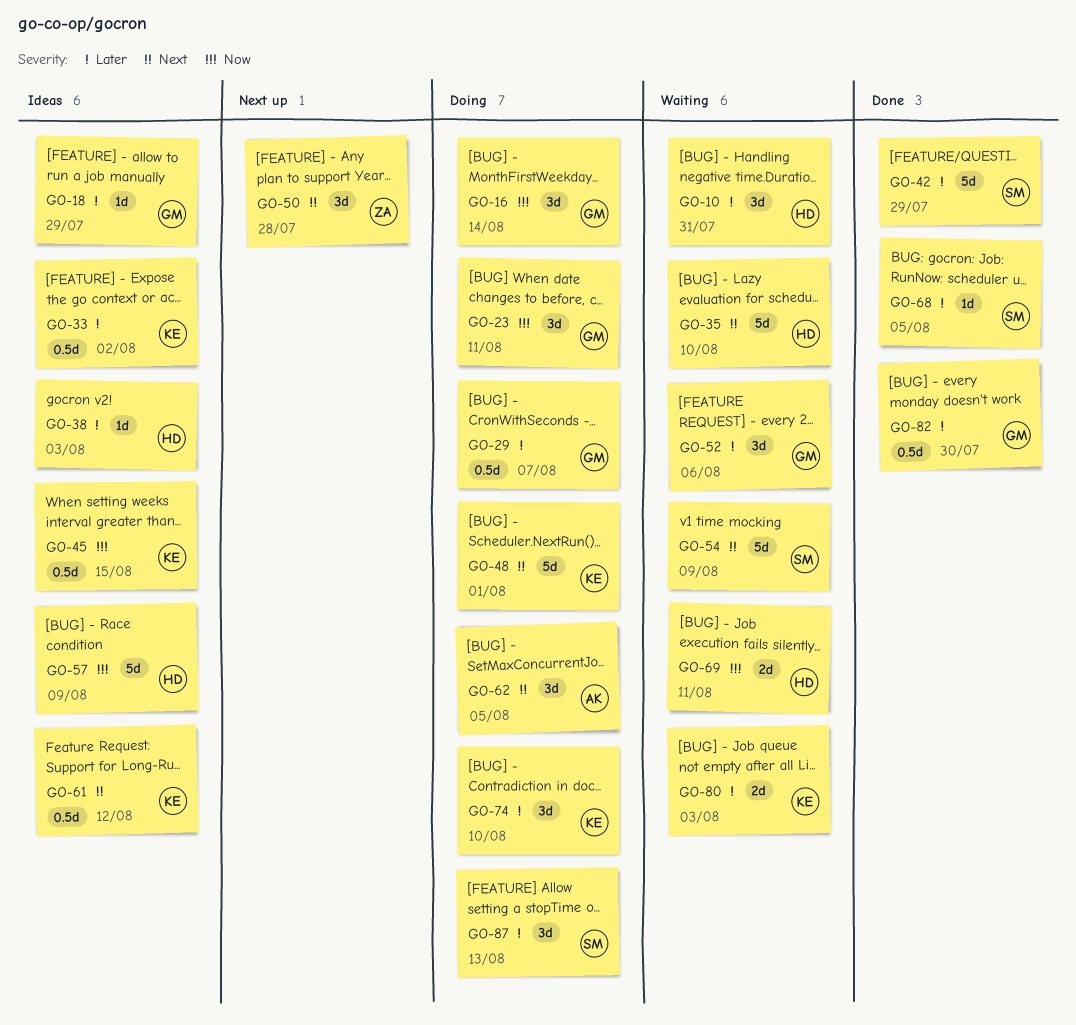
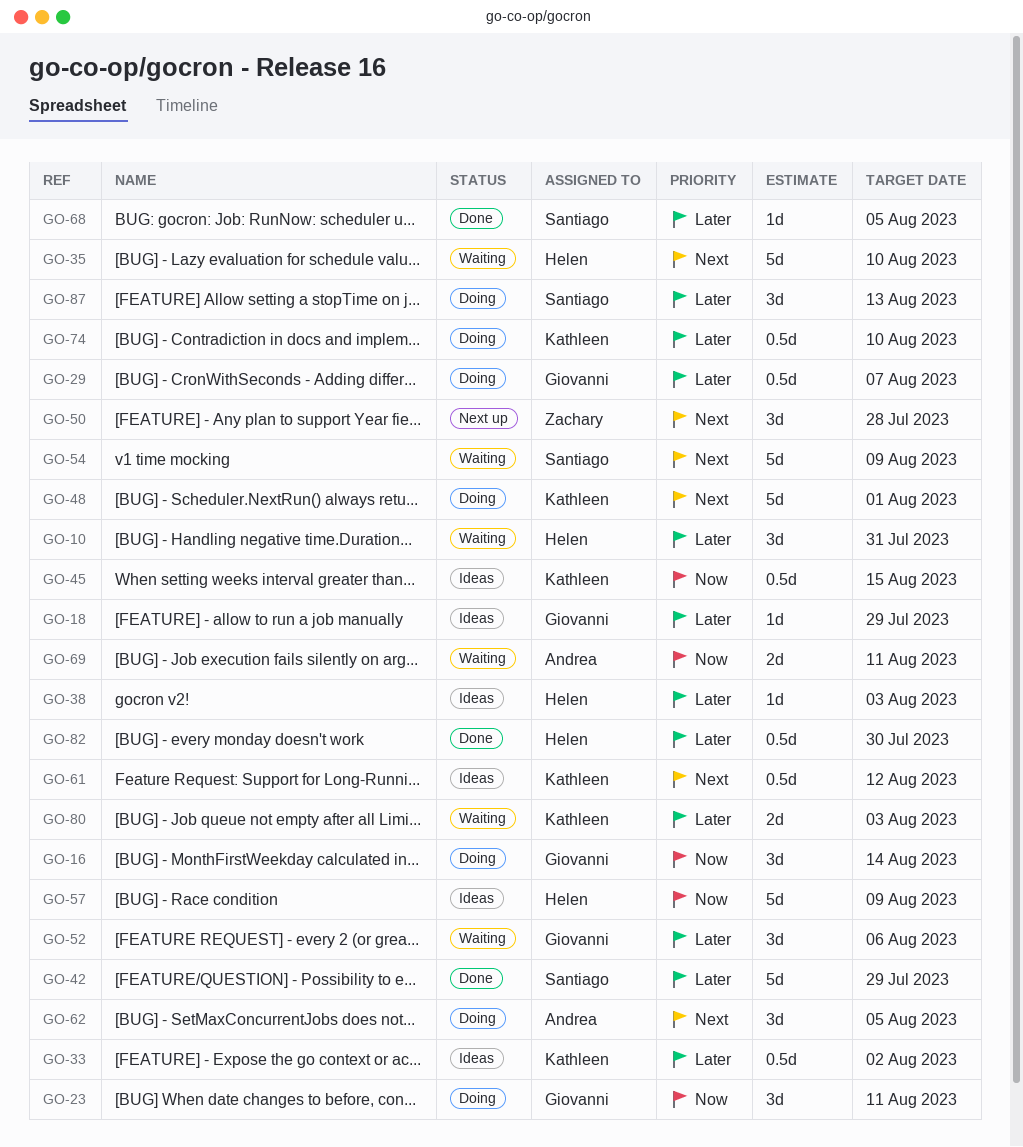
GO-69, owner: Helen -> Andrea
GO-74, estimate: 3d -> 0.5d
GO-82, owner: Giovanni -> Helen

